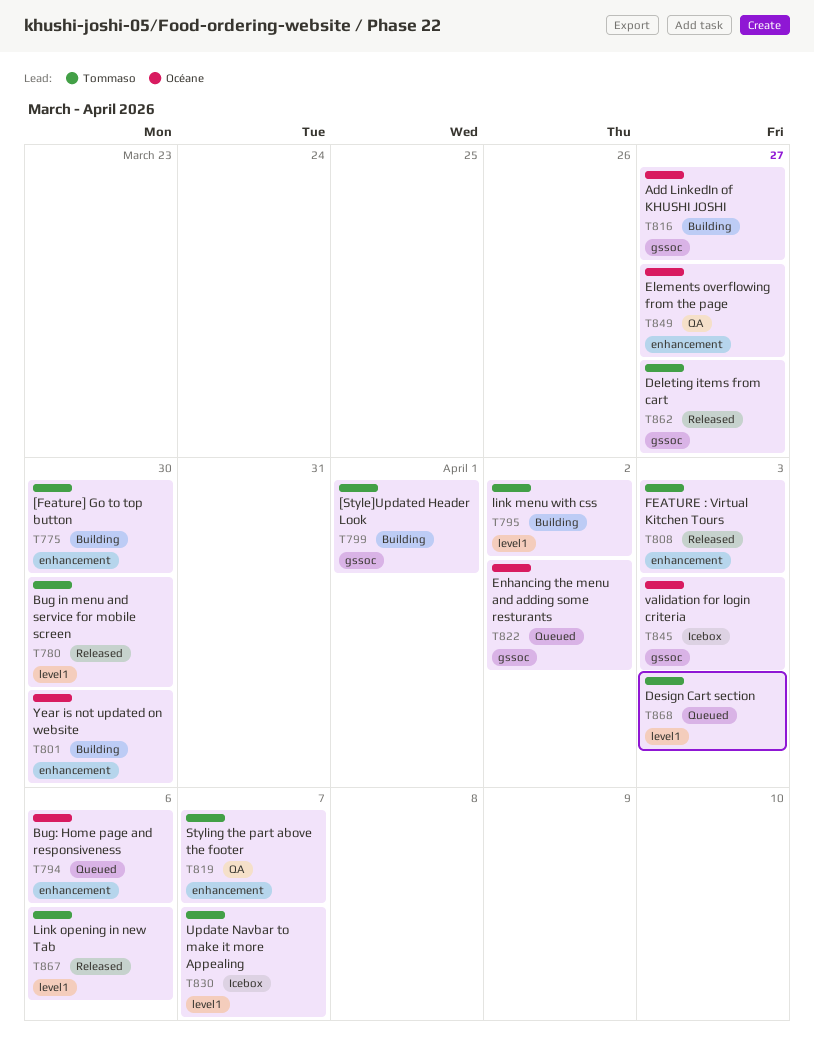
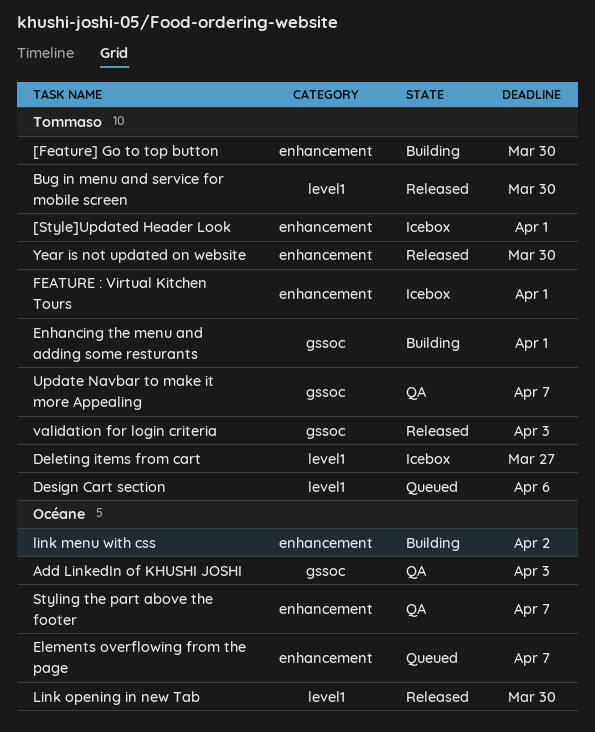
[Style]Updated Header Look, status: Building -> Icebox
[Style]Updated Header Look, label: gssoc -> enhancement
Add LinkedIn of KHUSHI JOSHI, status: Building -> QA
Add LinkedIn of KHUSHI JOSHI, due: Mar 27 -> Apr 3
Bug: Home page and responsiveness: present -> none
Deleting items from cart, status: Released -> Icebox
Deleting items from cart, label: gssoc -> level1
Design Cart section, due: Apr 3 -> Apr 6
Elements overflowing from the page, status: QA -> Queued
Elements overflowing from the page, due: Mar 27 -> Apr 7
Enhancing the menu and adding some resturants, status: Queued -> Building
Enhancing the menu and adding some resturants, owner: Océane -> Tommaso
Enhancing the menu and adding some resturants, due: Apr 2 -> Apr 1
FEATURE : Virtual Kitchen Tours, status: Released -> Icebox
FEATURE : Virtual Kitchen Tours, due: Apr 3 -> Apr 1
link menu with css, owner: Tommaso -> Océane
link menu with css, label: level1 -> enhancement
Link opening in new Tab, owner: Tommaso -> Océane
Link opening in new Tab, due: Apr 6 -> Mar 30
Styling the part above the footer, owner: Tommaso -> Océane
Update Navbar to make it more Appealing, status: Icebox -> QA
Update Navbar to make it more Appealing, label: level1 -> gssoc
validation for login criteria, status: Icebox -> Released
validation for login criteria, owner: Océane -> Tommaso
Year is not updated on website, status: Building -> Released
Year is not updated on website, owner: Océane -> Tommaso

